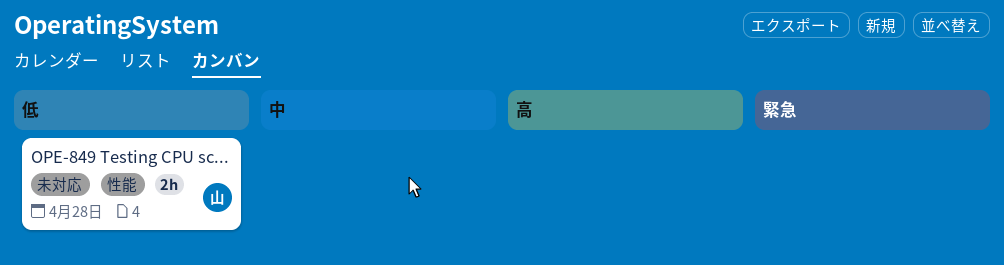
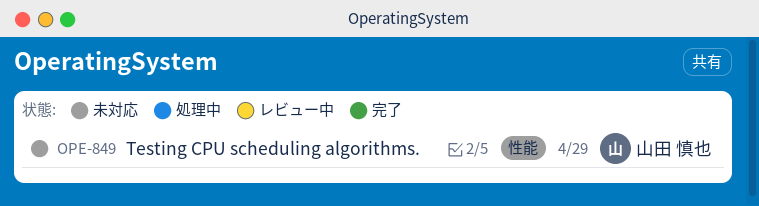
OPE-849, due: Apr 28 -> Apr 29

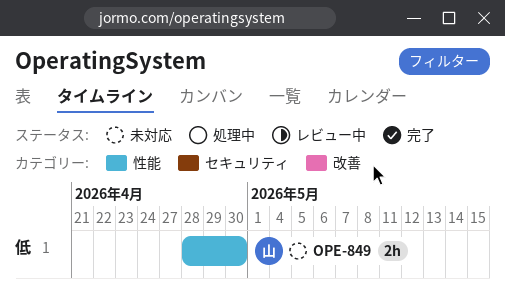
OPE-849, due: Apr 29 -> Apr 30

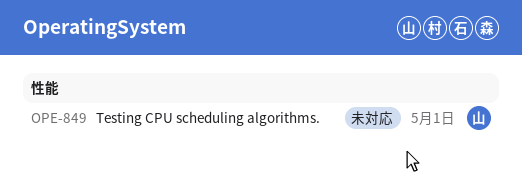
OPE-849, due: Apr 30 -> May 1

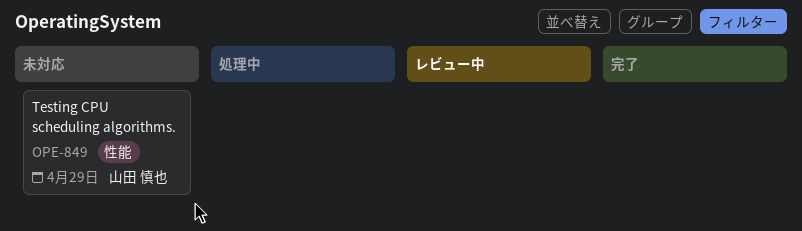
OPE-849, due: May 1 -> Apr 29

